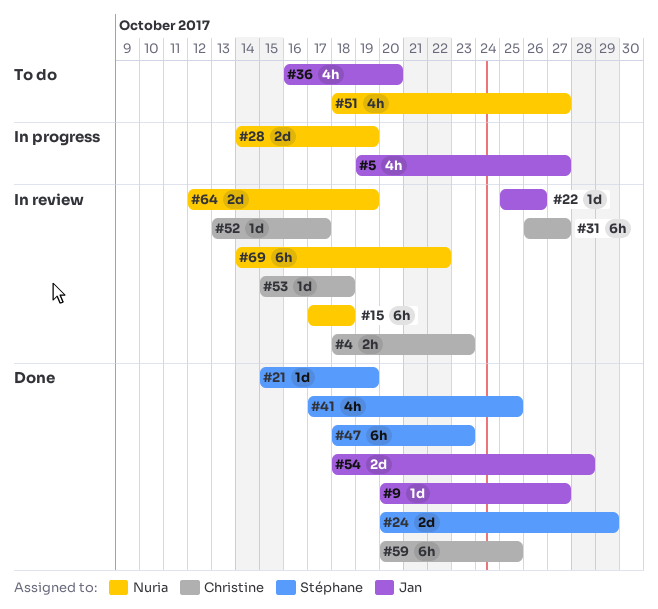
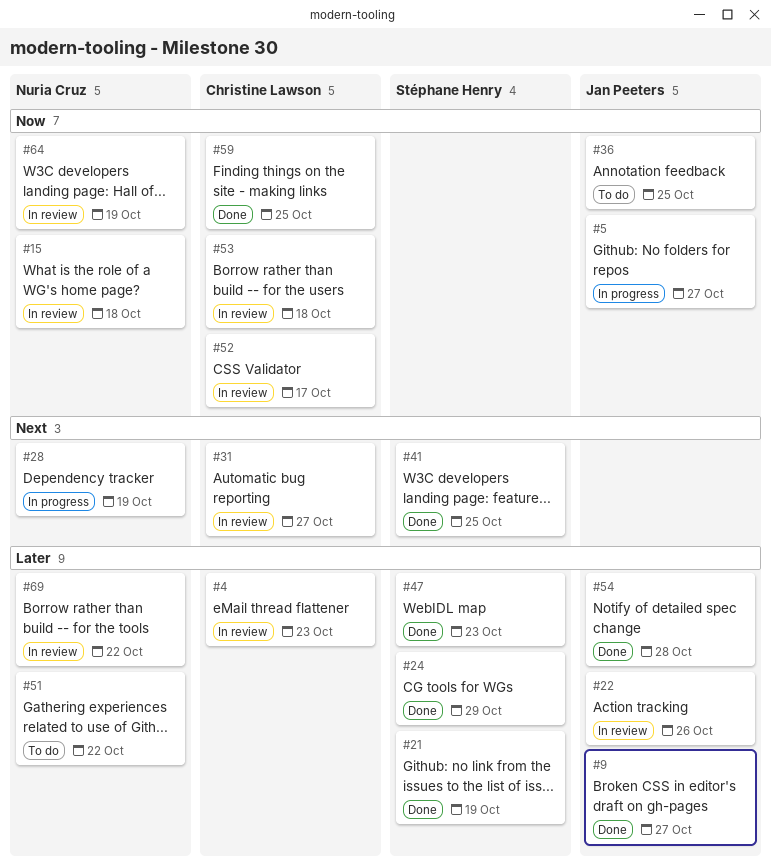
#36, due: Oct 20 -> Oct 25
#51, due: Oct 27 -> Oct 22

